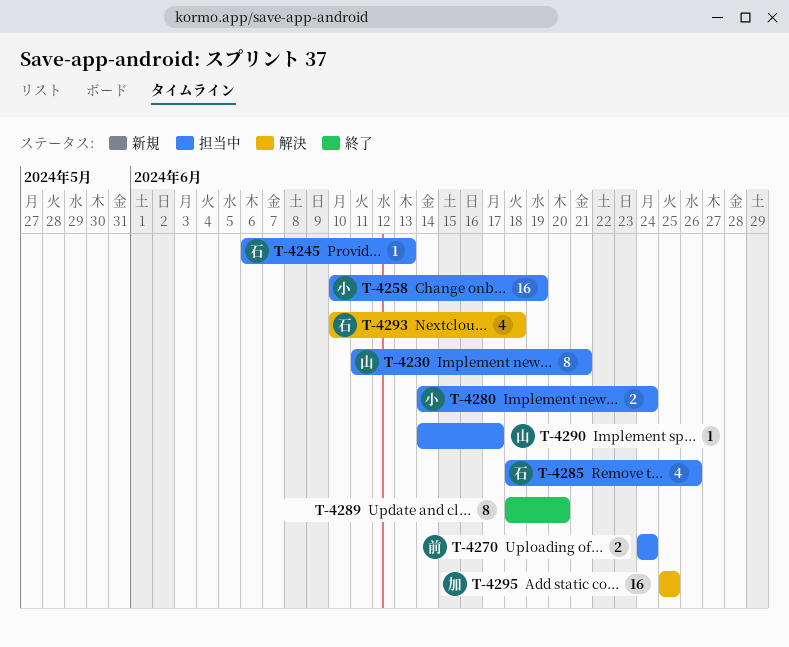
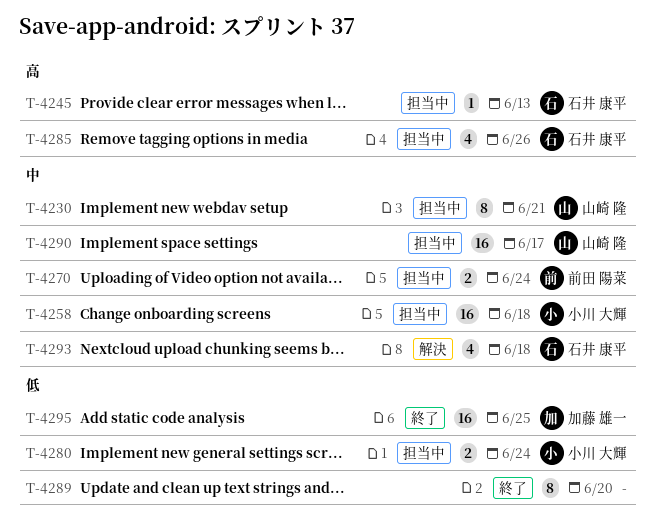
T-4258, due: Jun 19 -> Jun 18
T-4290, estimate: 1 -> 16
T-4295, status: 解決 -> 終了

